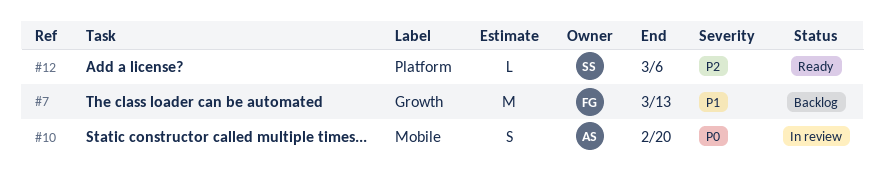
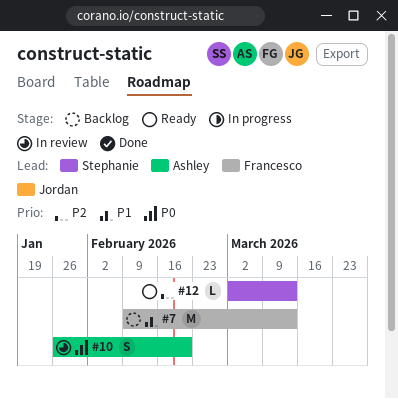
#12, due: Mar 6 -> Mar 13

